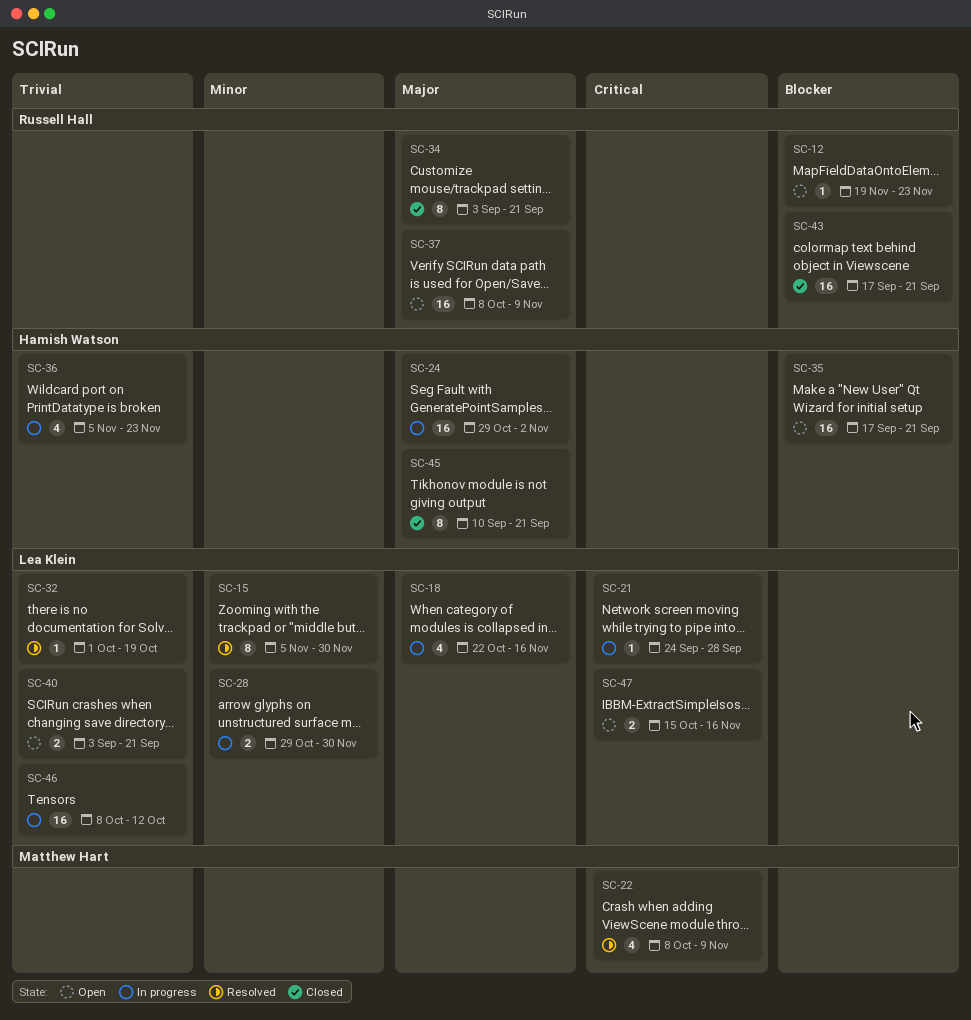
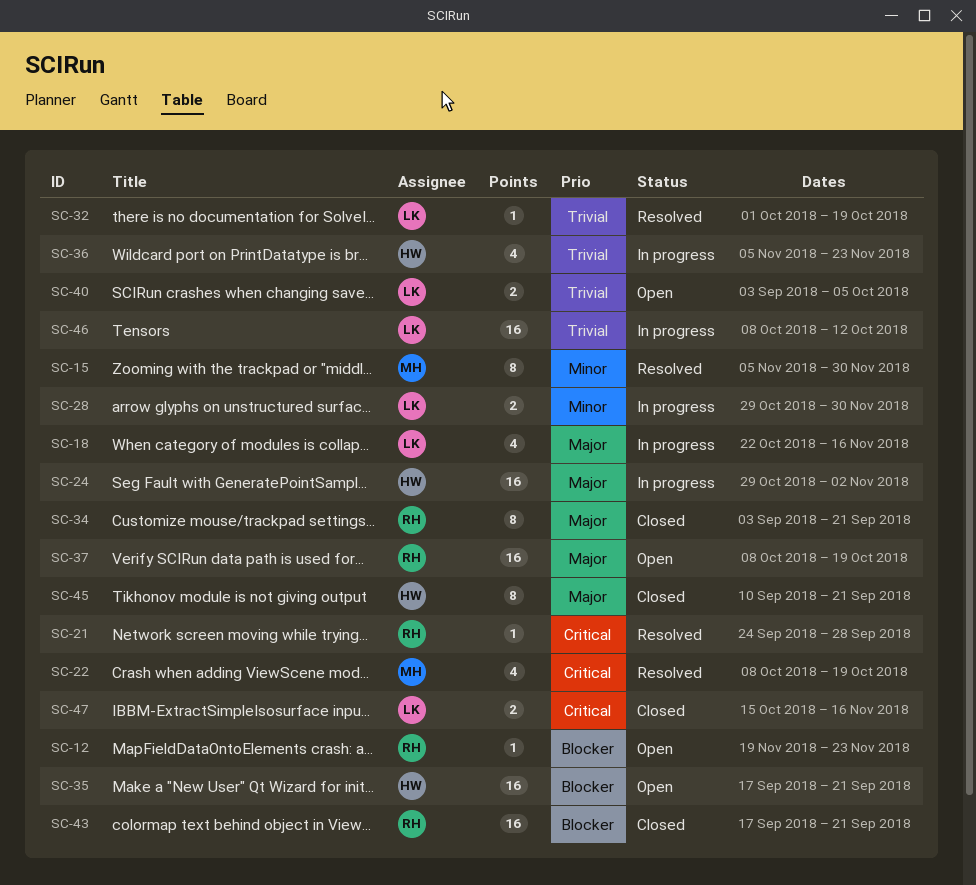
SC-15, owner: Lea Klein -> Matthew Hart
SC-21, status: In progress -> Resolved
SC-21, owner: Lea Klein -> Russell Hall
SC-22, due: Nov 9 -> Oct 19
SC-37, due: Nov 9 -> Oct 19
SC-40, due: Sep 21 -> Oct 5
SC-47, status: Open -> Closed

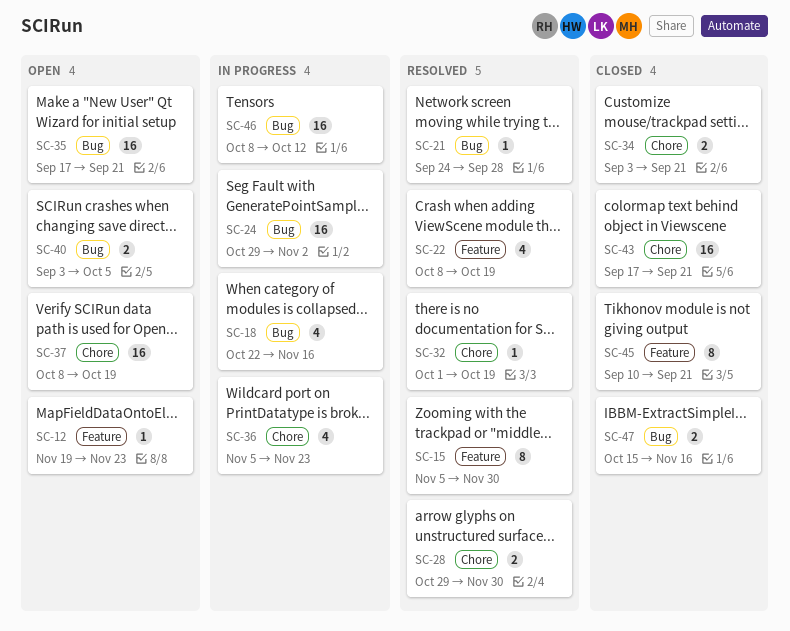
SC-28, status: In progress -> Resolved
SC-34, estimate: 8 -> 2

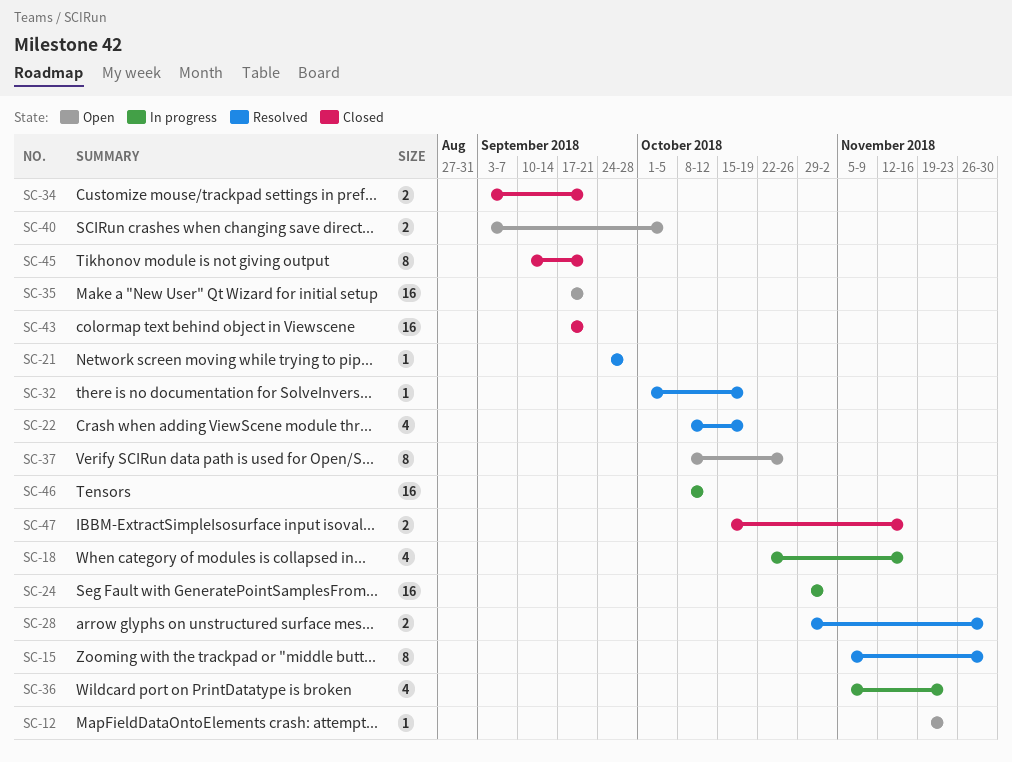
SC-37, estimate: 16 -> 8
SC-37, due: Oct 19 -> Oct 26

